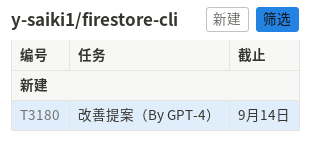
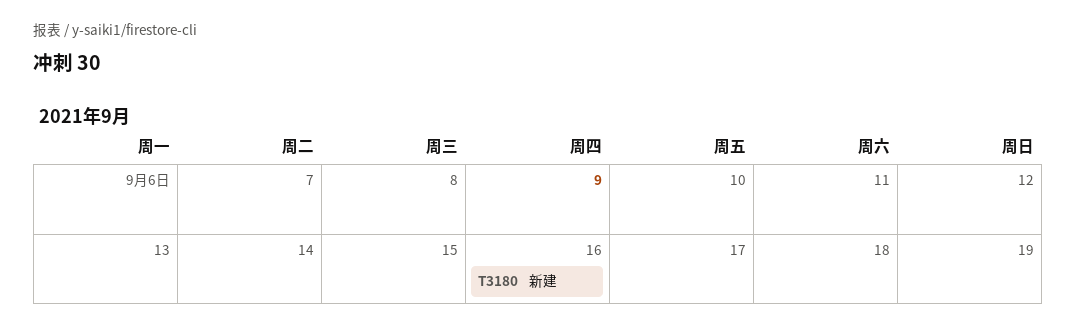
T3180, due: Sep 14 -> Sep 16

